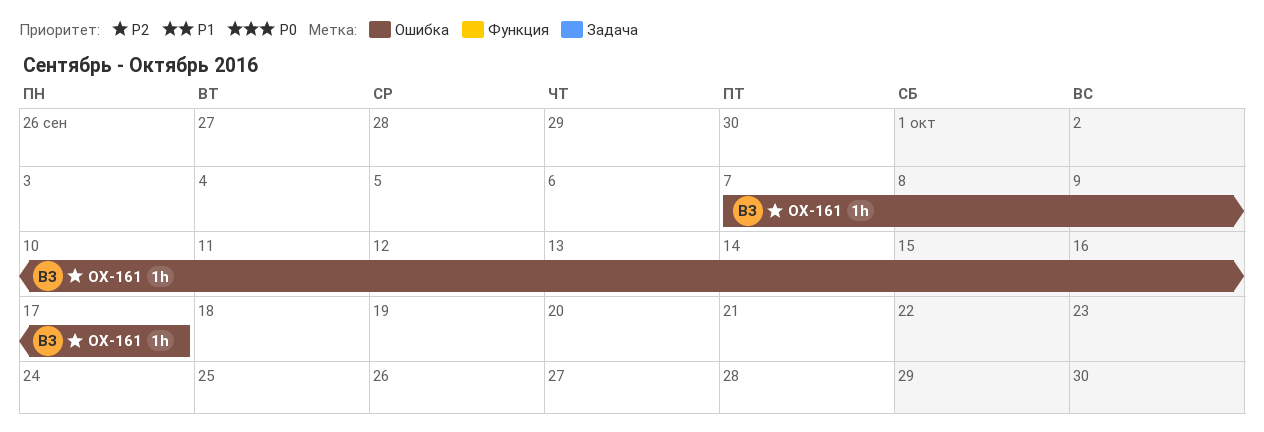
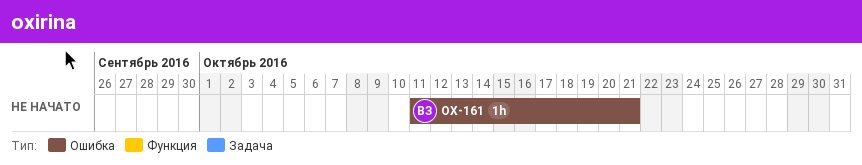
OX-161, start: Oct 7 -> Oct 11
OX-161, due: Oct 17 -> Oct 21

